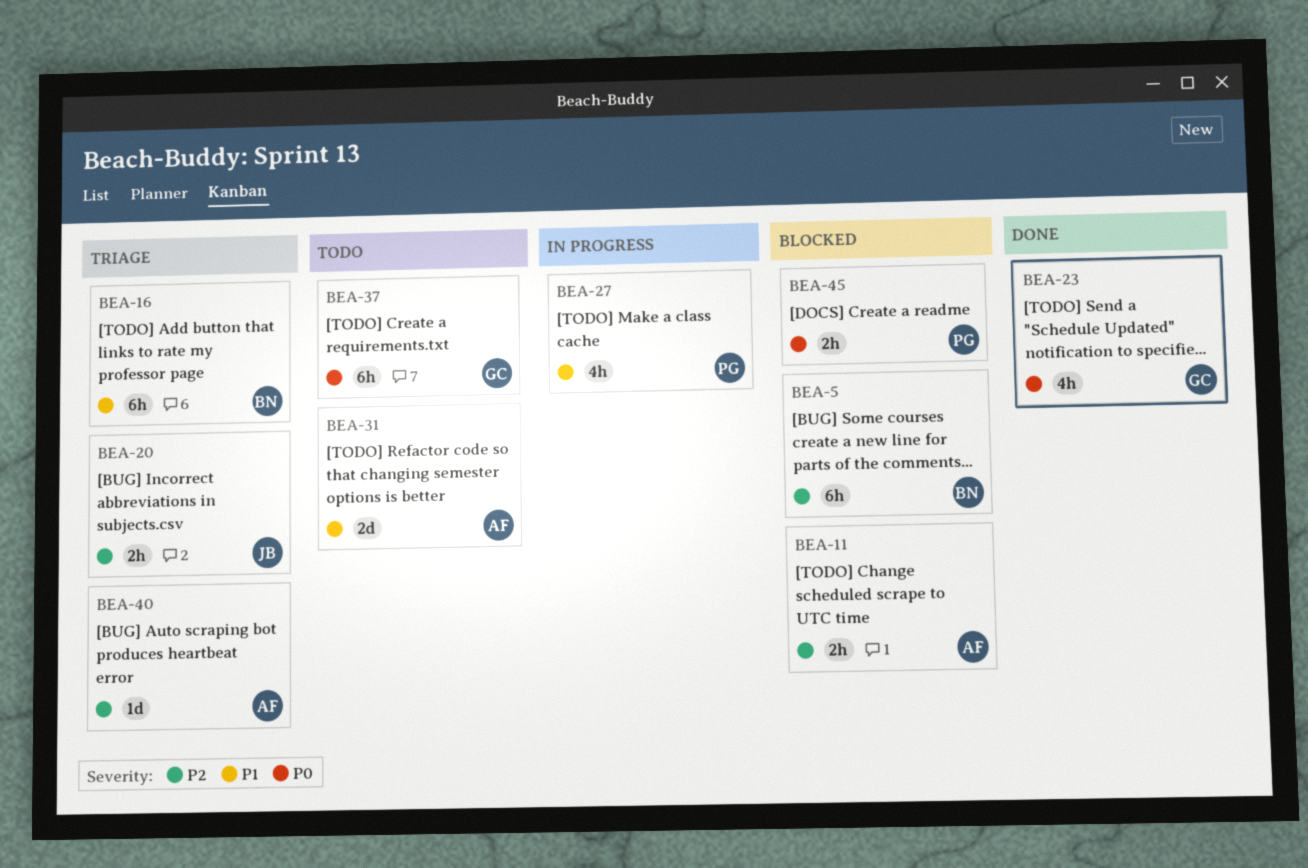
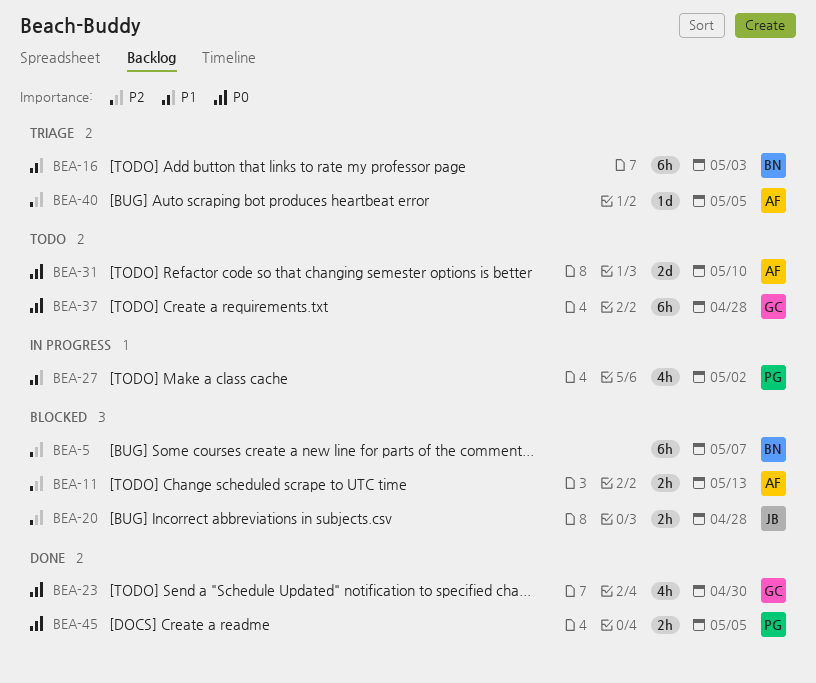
BEA-20, status: Triage -> Blocked
BEA-31, priority: P1 -> P0
BEA-45, status: Blocked -> Done

